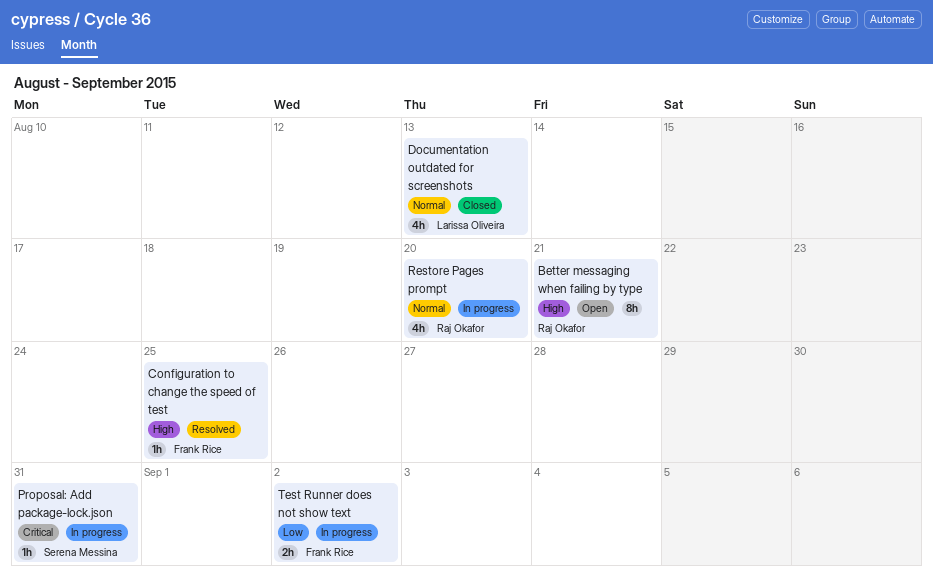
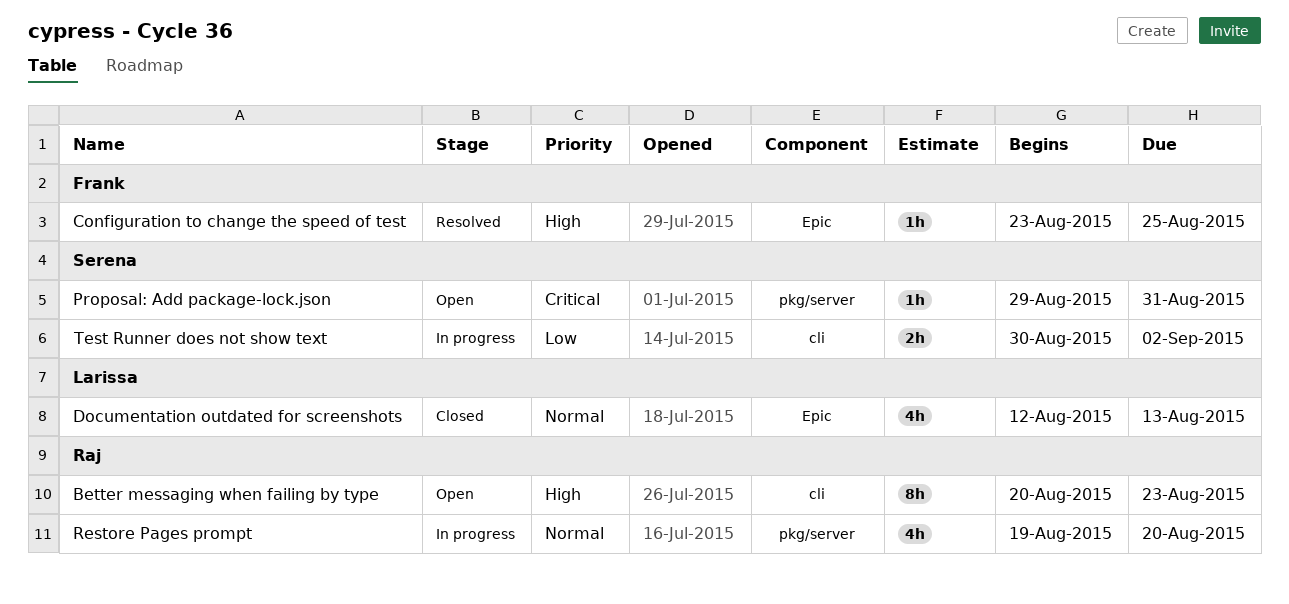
Better messaging when failing by type, due: Aug 21 -> Aug 23
Proposal: Add package-lock.json, status: In progress -> Open
Test Runner does not show text, owner: Frank Rice -> Serena Messina

